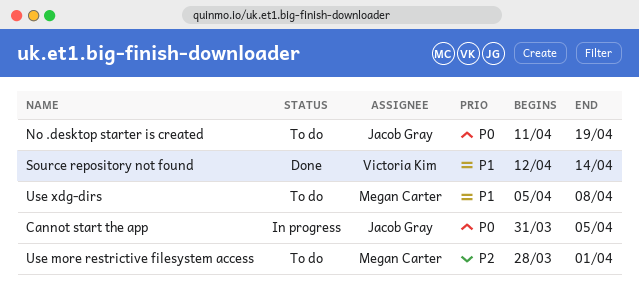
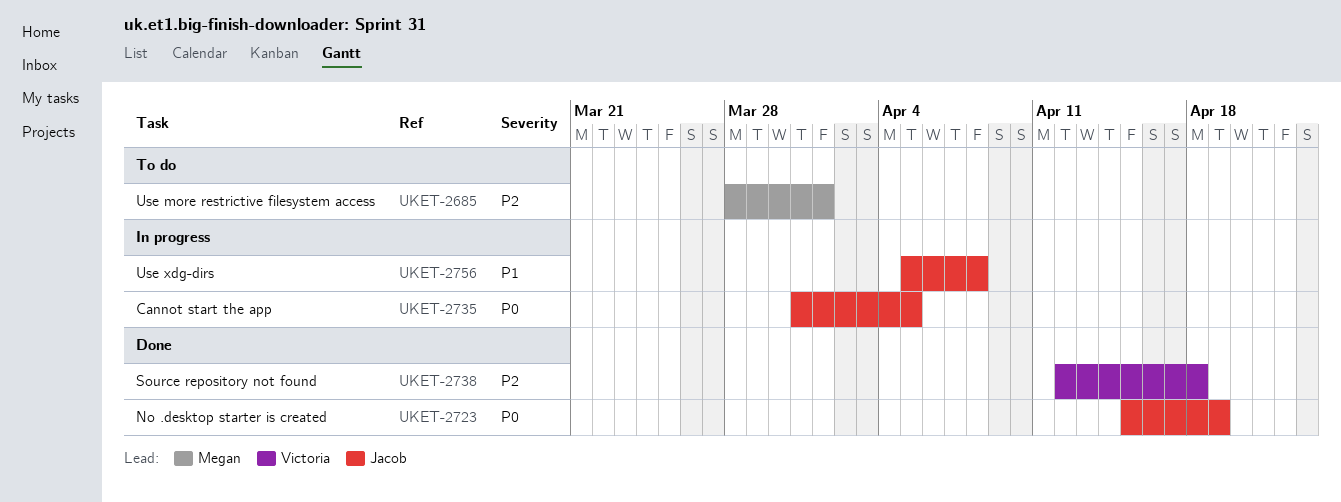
No .desktop starter is created, status: To do -> Done
No .desktop starter is created, start: Apr 11 -> Apr 15
Source repository not found, priority: P1 -> P2
Source repository not found, due: Apr 14 -> Apr 18
Use xdg-dirs, status: To do -> In progress
Use xdg-dirs, owner: Megan Carter -> Jacob Gray

